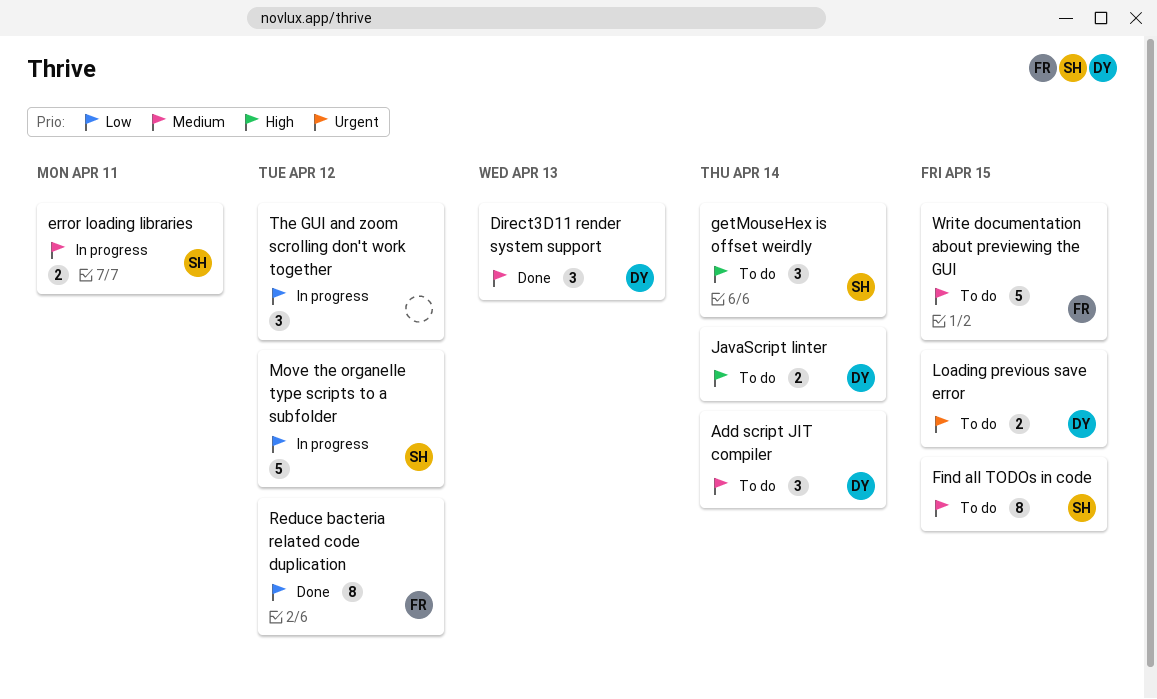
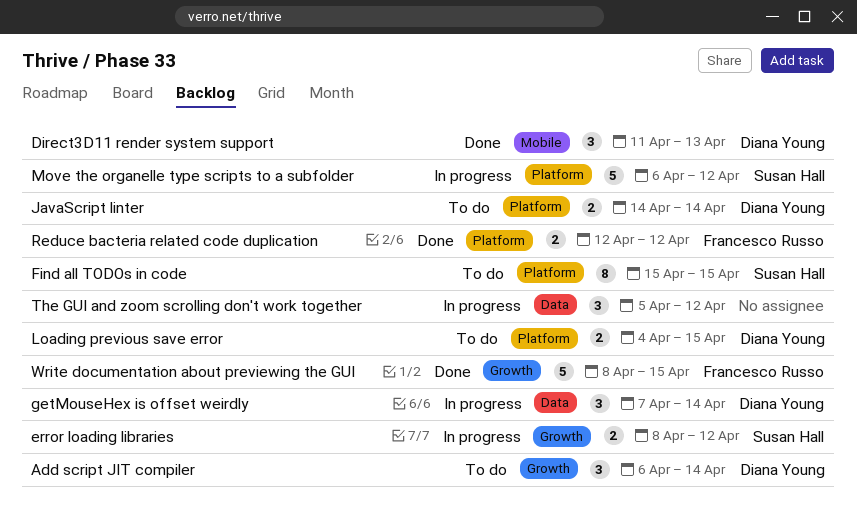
error loading libraries, due: Apr 11 -> Apr 12
getMouseHex is offset weirdly, status: To do -> In progress
getMouseHex is offset weirdly, owner: Susan Hall -> Diana Young
Reduce bacteria related code duplication, estimate: 8 -> 2
Write documentation about previewing the GUI, status: To do -> Done

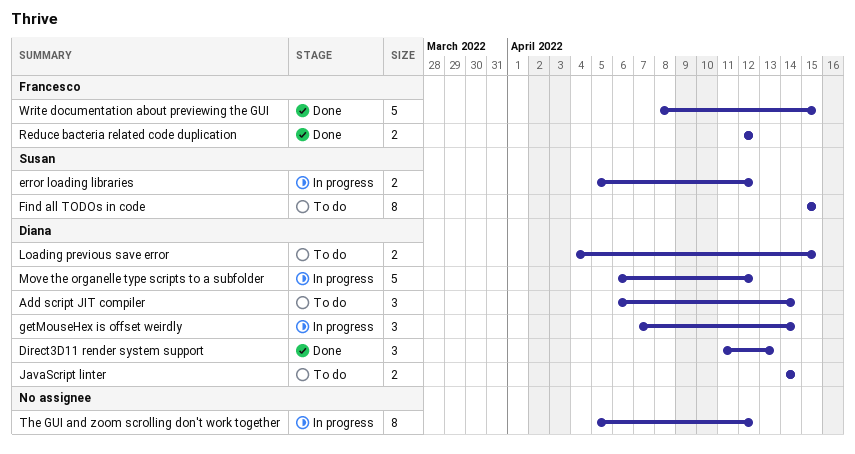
error loading libraries, start: Apr 8 -> Apr 5
Move the organelle type scripts to a subfolder, owner: Susan Hall -> Diana Young
The GUI and zoom scrolling don't work together, estimate: 3 -> 8

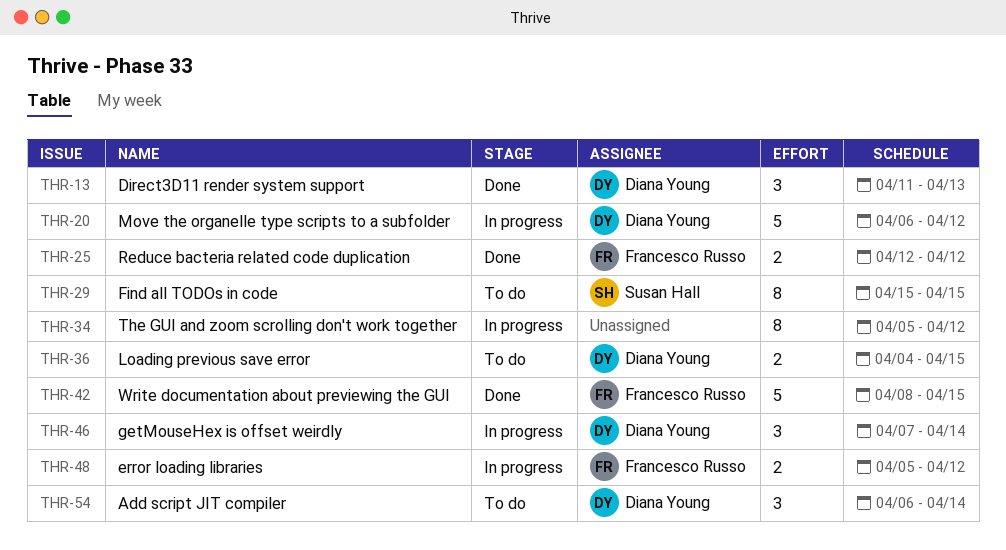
error loading libraries, owner: Susan Hall -> Francesco Russo
JavaScript linter: present -> none

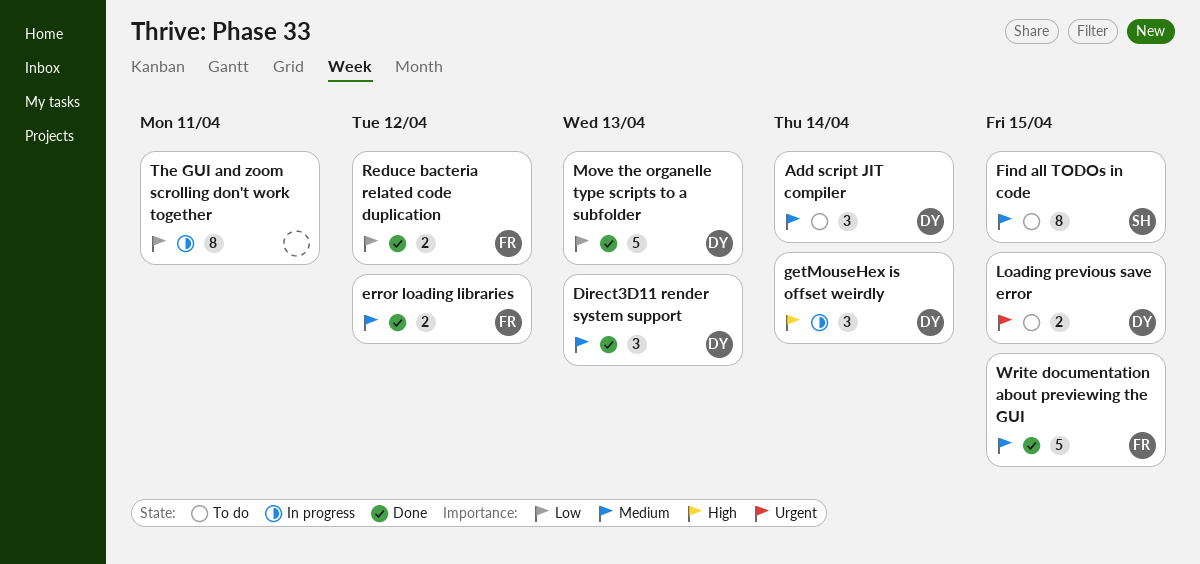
error loading libraries, status: In progress -> Done
Move the organelle type scripts to a subfolder, status: In progress -> Done
Move the organelle type scripts to a subfolder, due: Apr 12 -> Apr 13
The GUI and zoom scrolling don't work together, due: Apr 12 -> Apr 11

